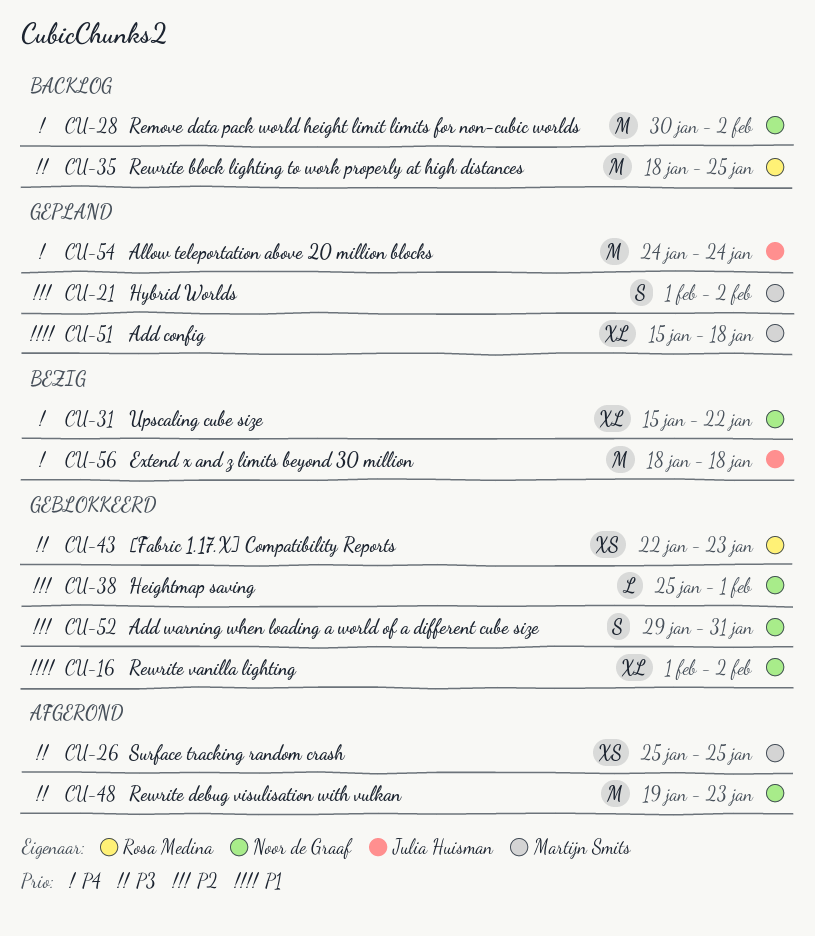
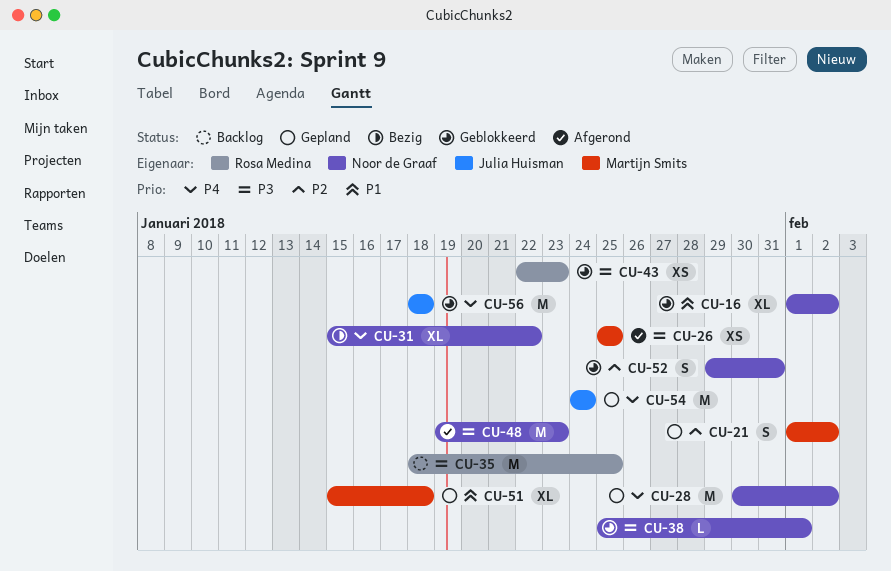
CU-28, status: Backlog -> Gepland
CU-38, priority: P2 -> P3
CU-56, status: Bezig -> Geblokkeerd

